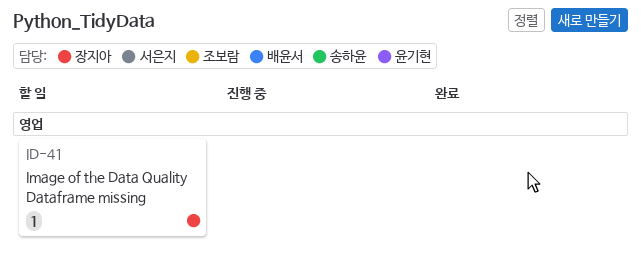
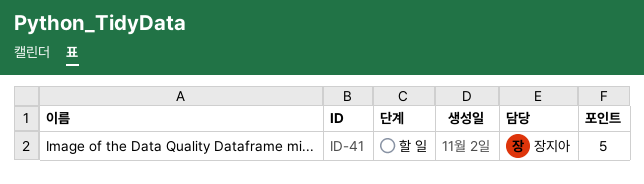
ID-41, estimate: 1 -> 5

